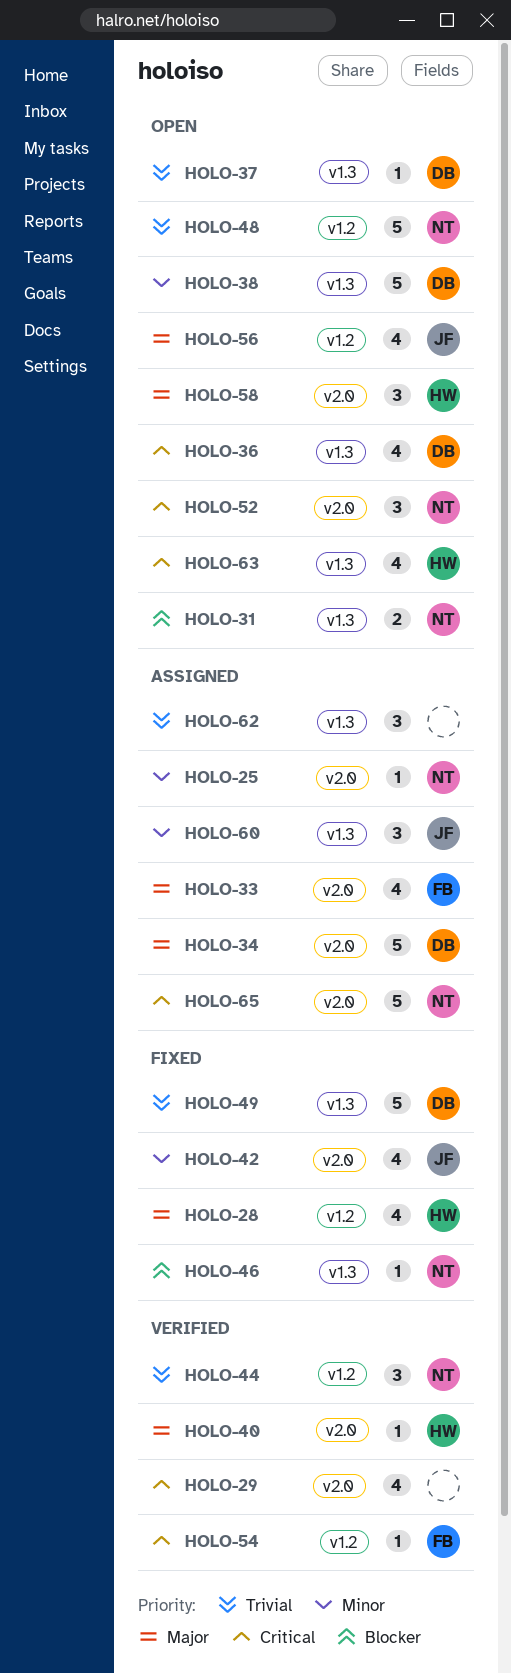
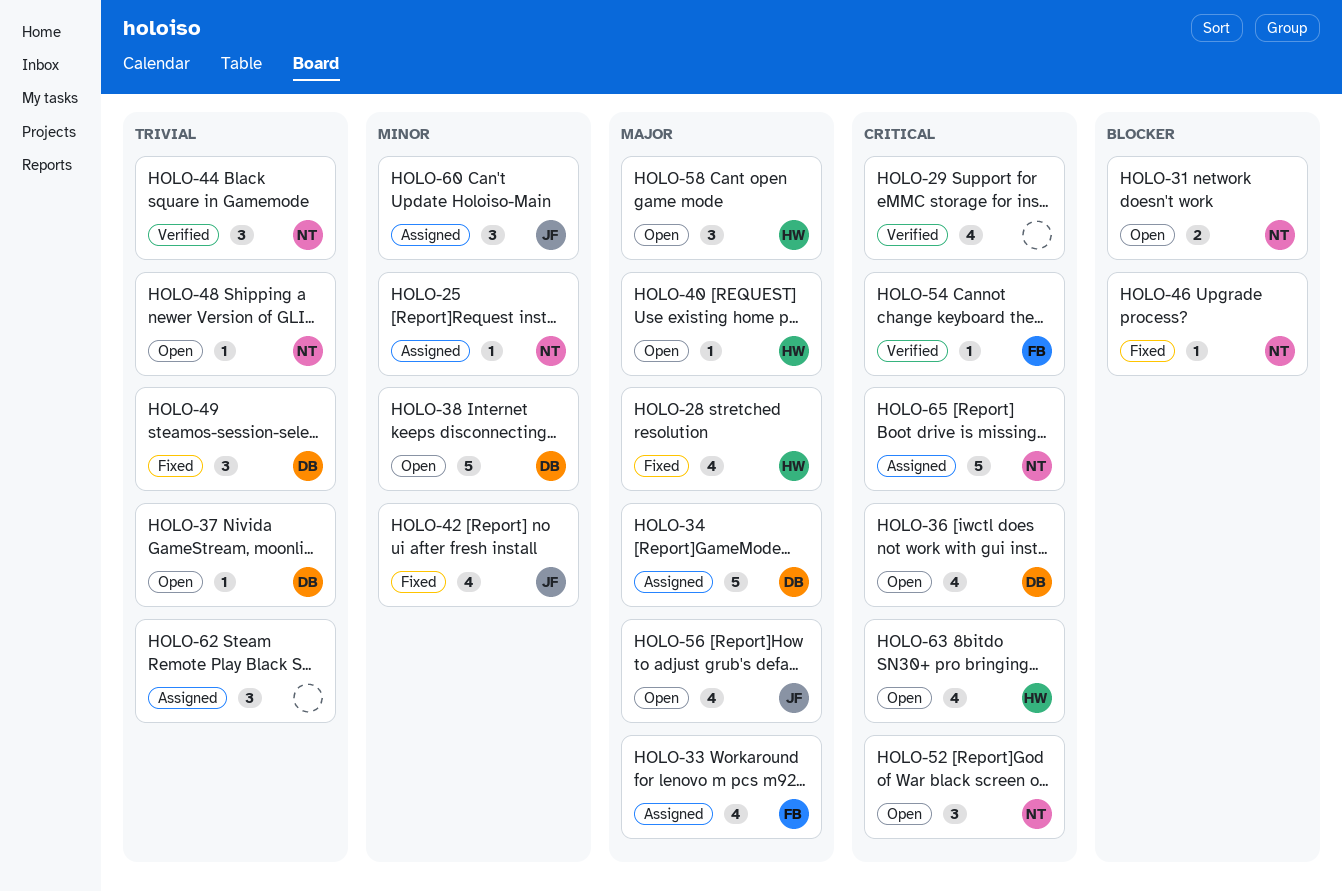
HOLO-40, status: Verified -> Open
HOLO-48, estimate: 5 -> 1
HOLO-49, estimate: 5 -> 3

